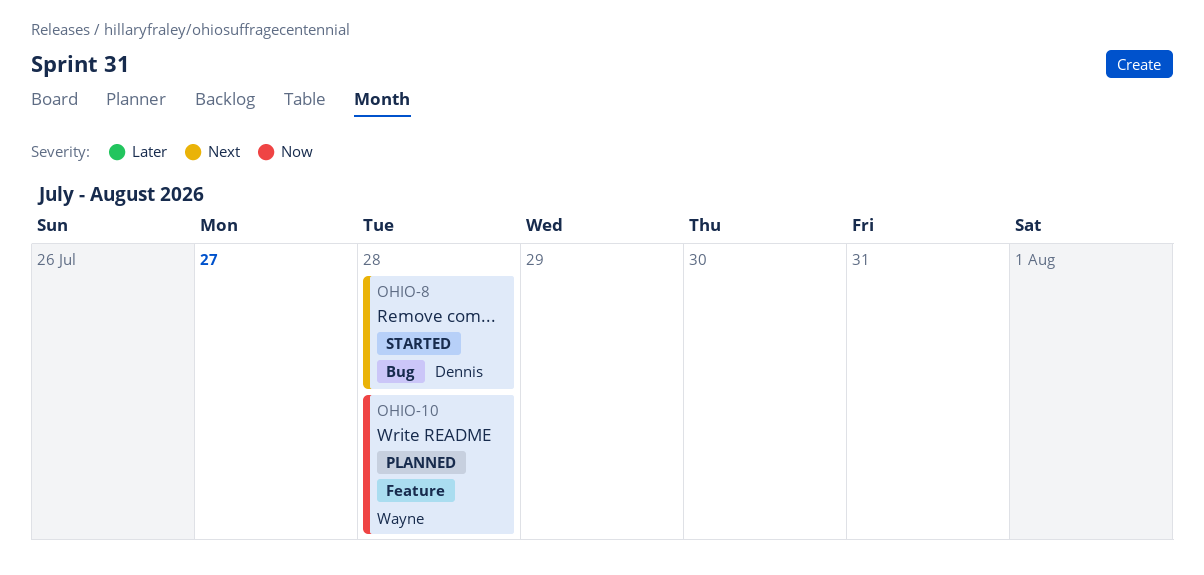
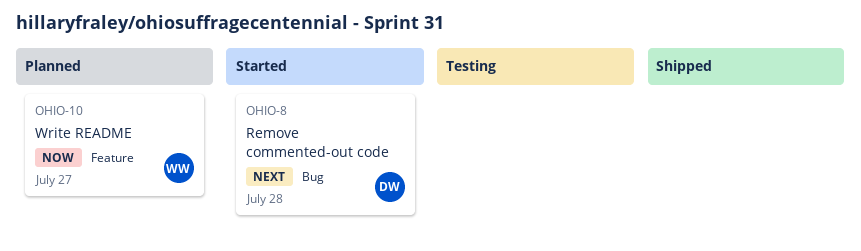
OHIO-10, due: Jul 28 -> Jul 27

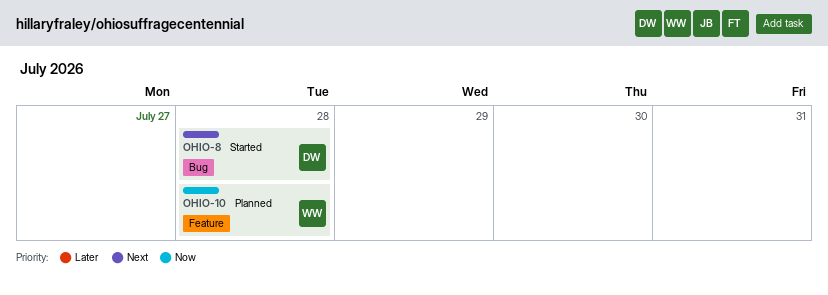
OHIO-10, due: Jul 27 -> Jul 28

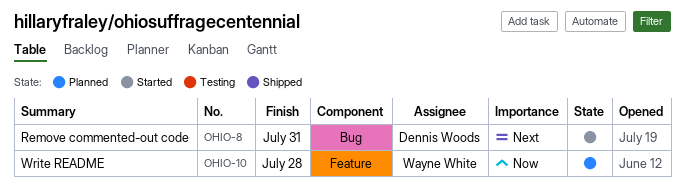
OHIO-8, due: Jul 28 -> Jul 31

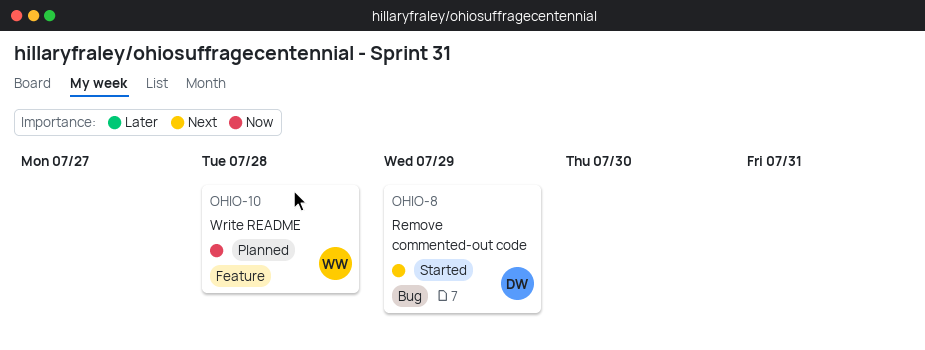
OHIO-8, due: Jul 31 -> Jul 29

